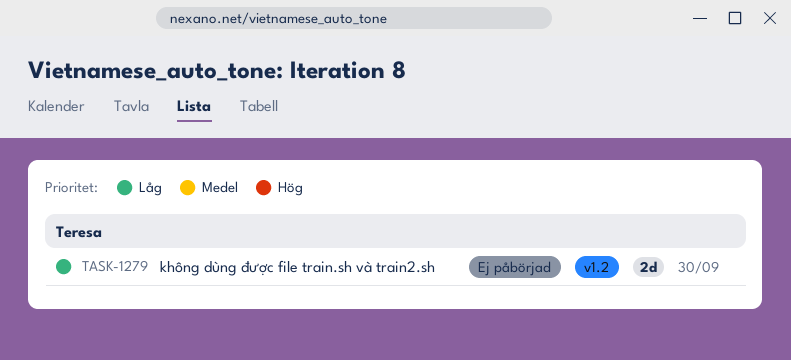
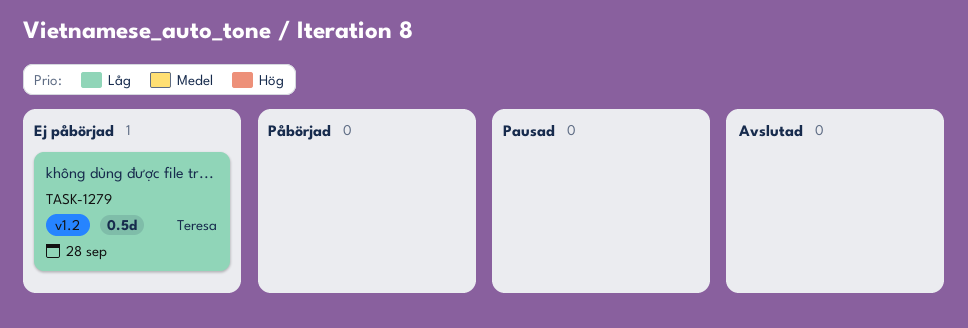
TASK-1279, estimate: 2d -> 0.5d
TASK-1279, due: Sep 30 -> Sep 28

